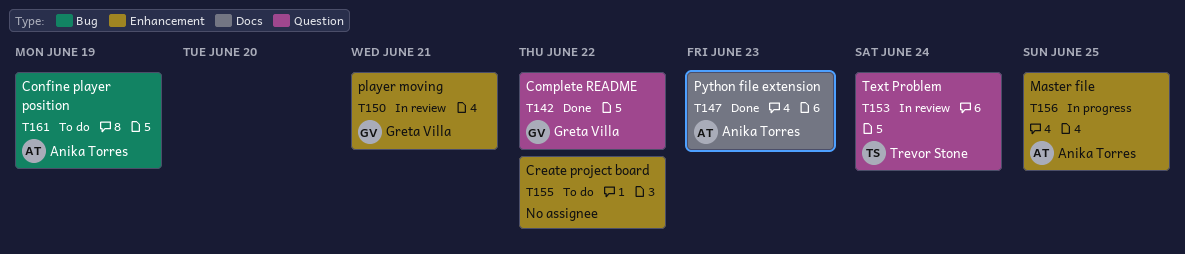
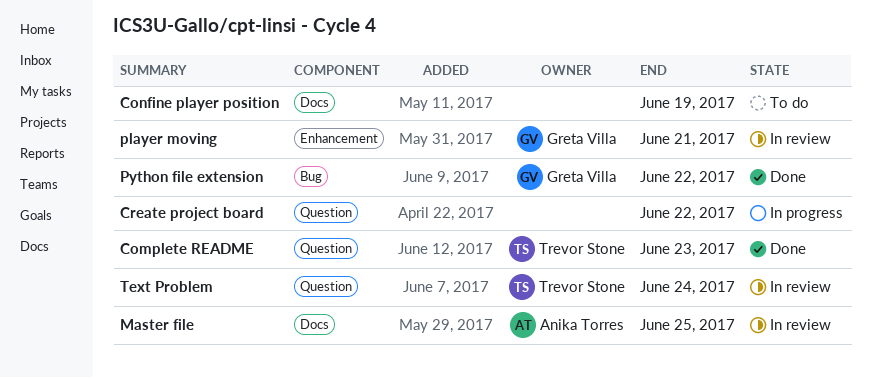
Complete README, owner: Greta Villa -> Trevor Stone
Complete README, due: Jun 22 -> Jun 23
Confine player position, owner: Anika Torres -> none
Confine player position, label: Bug -> Docs
Create project board, status: To do -> In progress
Create project board, label: Enhancement -> Question
Master file, status: In progress -> In review
Master file, label: Enhancement -> Docs
Python file extension, owner: Anika Torres -> Greta Villa
Python file extension, label: Docs -> Bug
Python file extension, due: Jun 23 -> Jun 22

